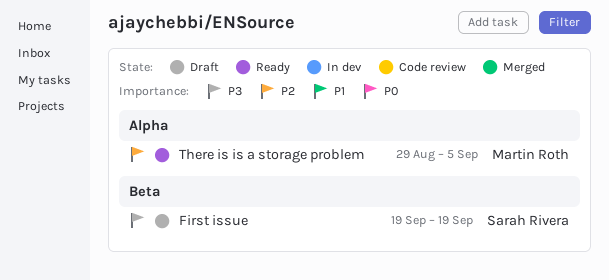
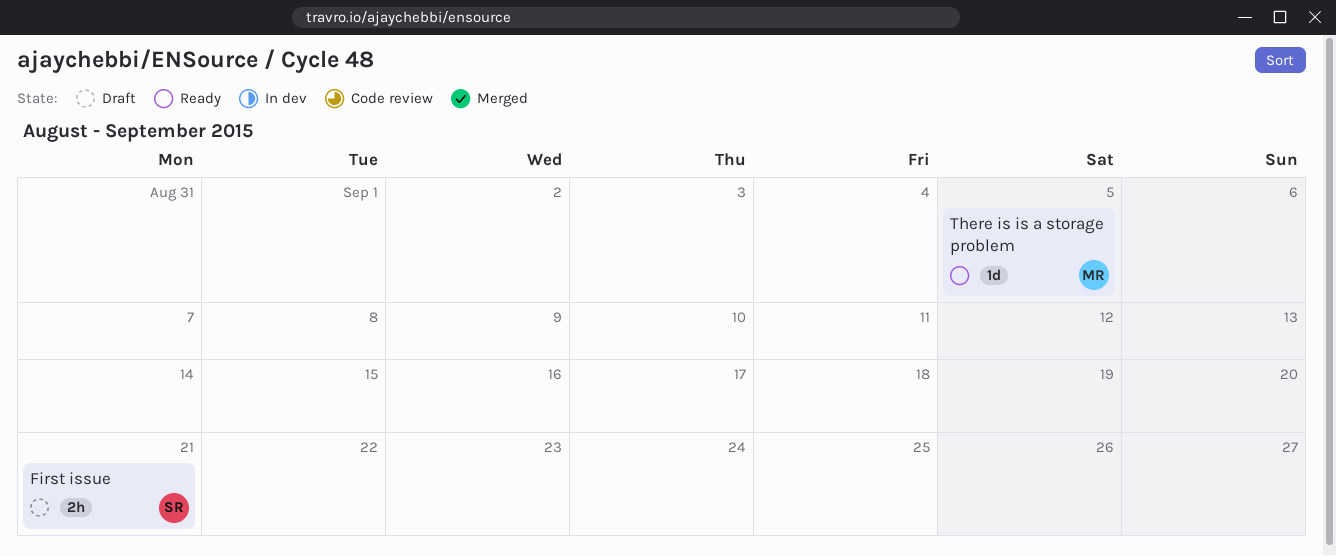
First issue, due: Sep 19 -> Sep 21

